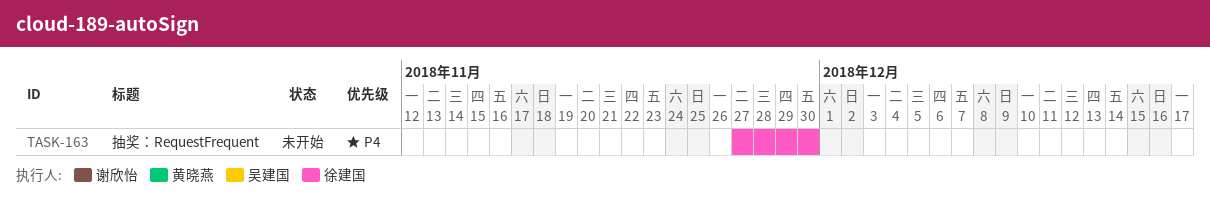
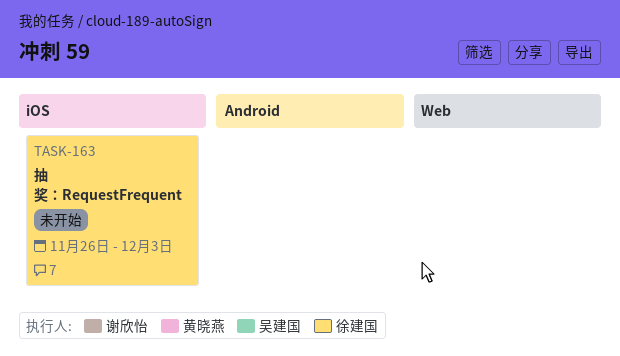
TASK-163, start: Nov 27 -> Nov 26
TASK-163, due: Nov 30 -> Dec 3

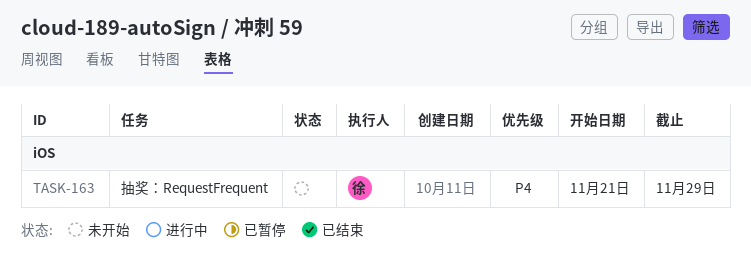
TASK-163, start: Nov 26 -> Nov 21
TASK-163, due: Dec 3 -> Nov 29

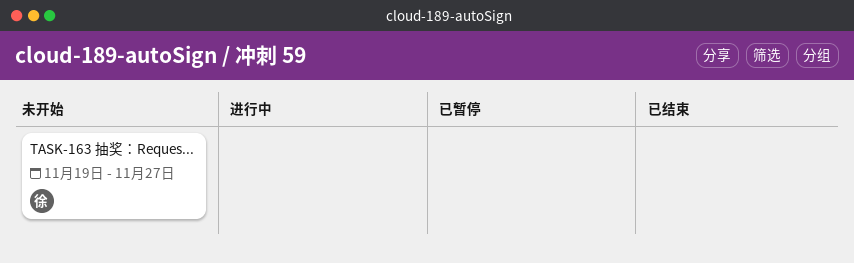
TASK-163, start: Nov 21 -> Nov 19
TASK-163, due: Nov 29 -> Nov 27

